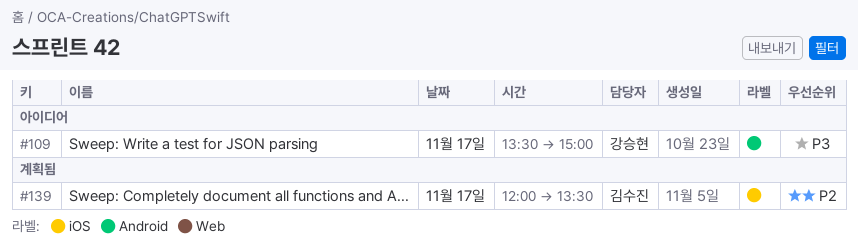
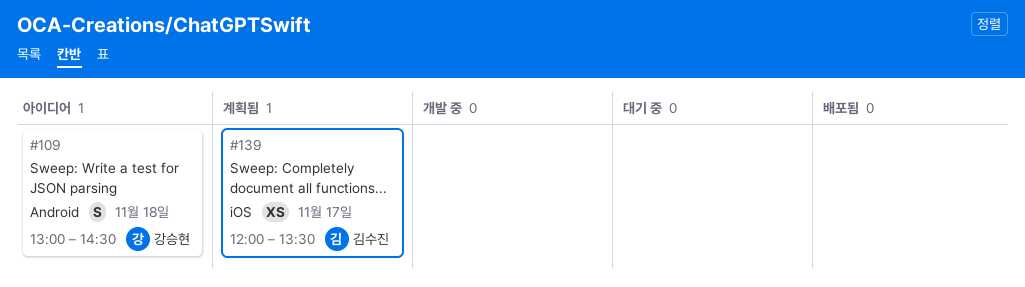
#109, day: Nov 17 -> Nov 18
#109, begins: 13:30 -> 13:00
#109, ends: 15:00 -> 14:30

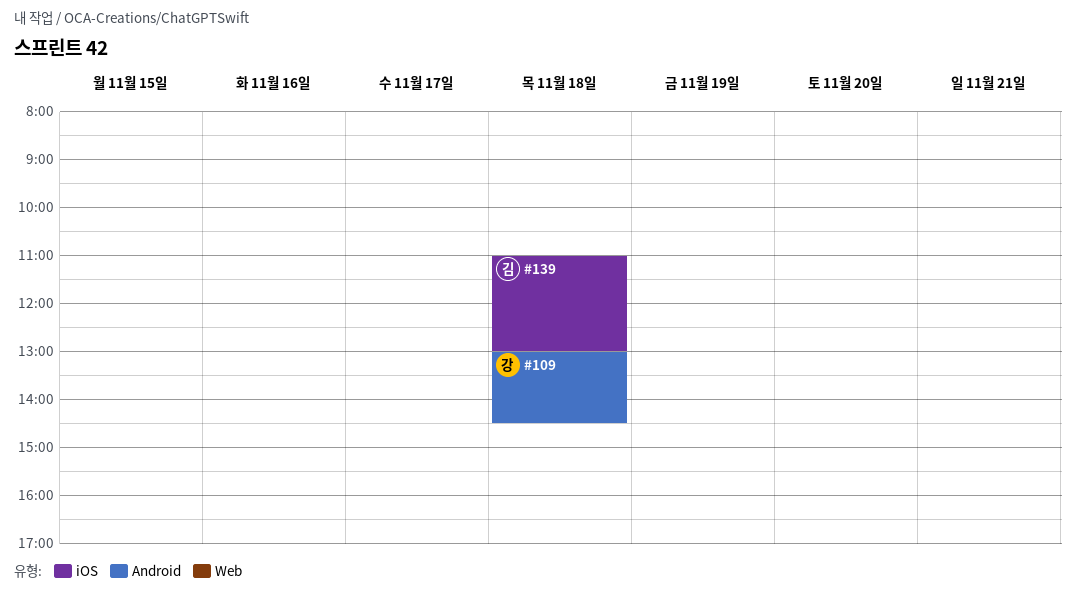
#139, day: Nov 17 -> Nov 18
#139, begins: 12:00 -> 11:00
#139, ends: 13:30 -> 13:00

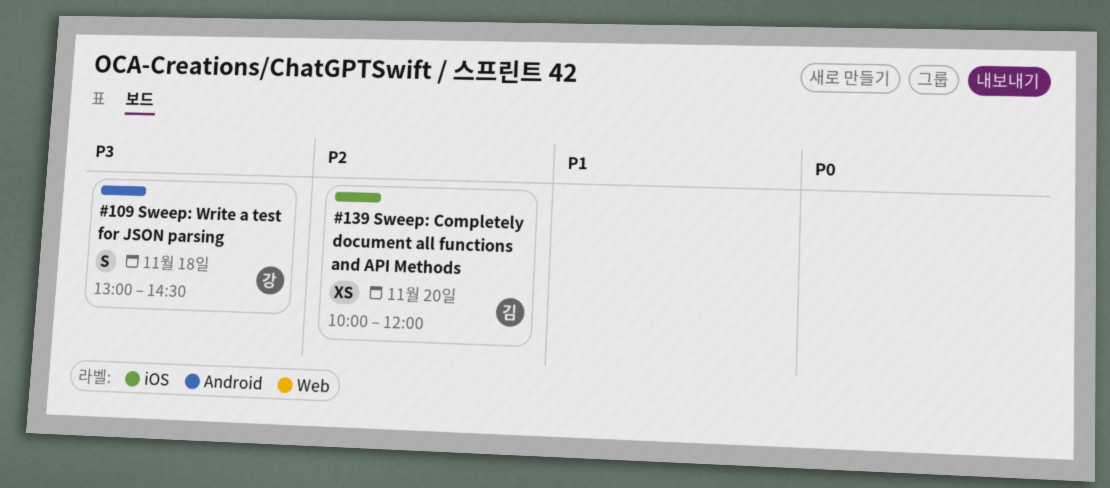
#139, day: Nov 18 -> Nov 20
#139, begins: 11:00 -> 10:00
#139, ends: 13:00 -> 12:00

